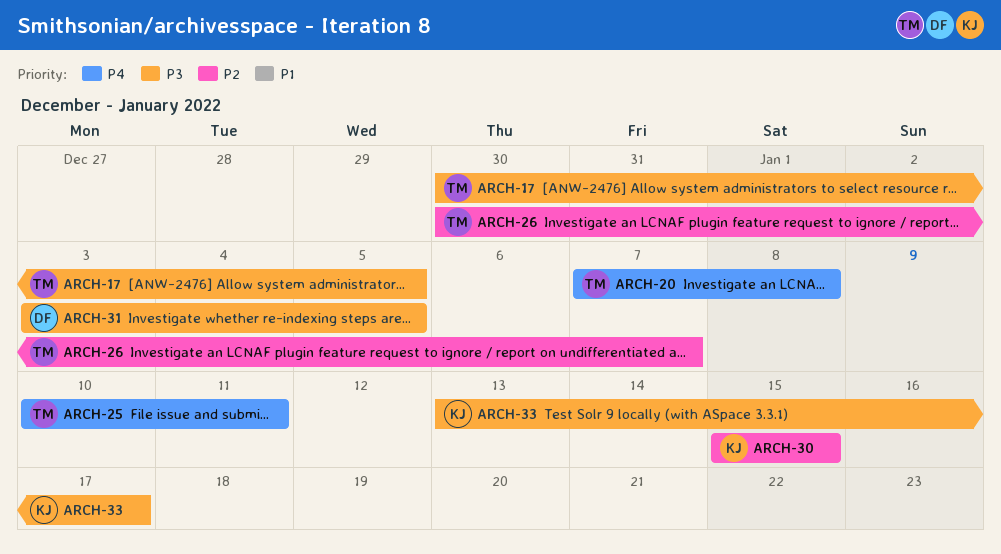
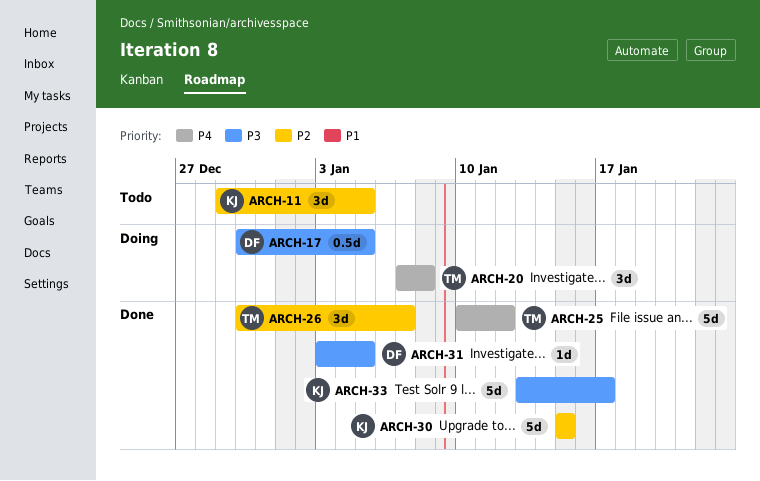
ARCH-11: none -> present
ARCH-17, owner: TM -> DF
ARCH-25, due: Jan 11 -> Jan 12

